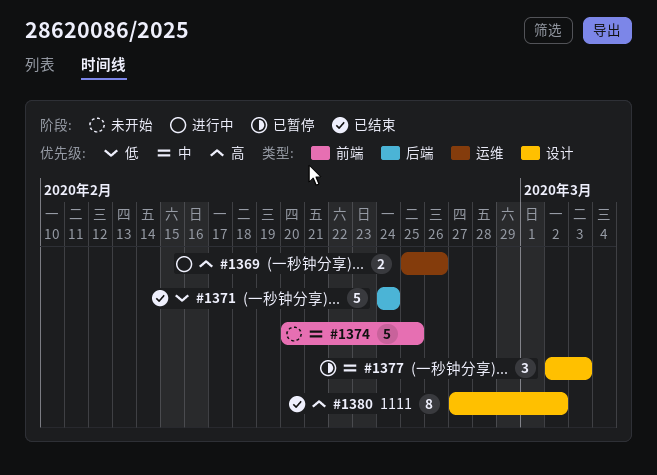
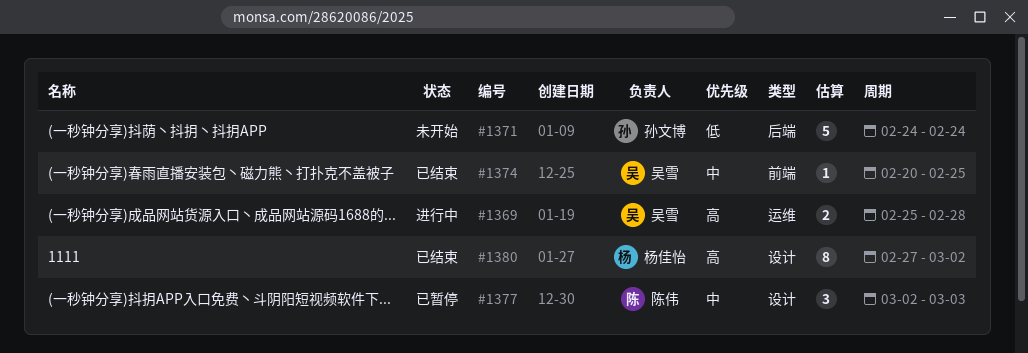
#1369, due: Feb 26 -> Feb 28
#1371, status: 已结束 -> 未开始
#1374, status: 未开始 -> 已结束
#1374, estimate: 5 -> 1

